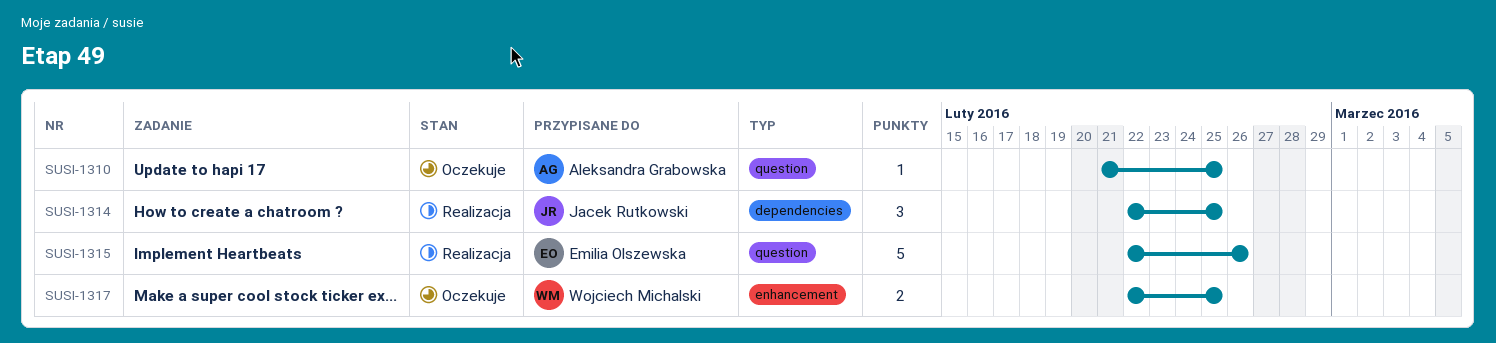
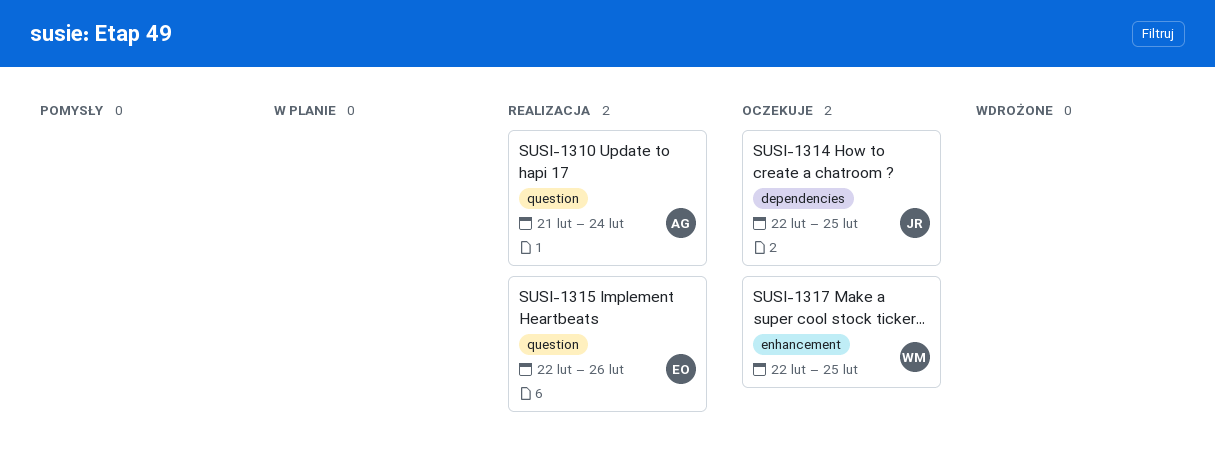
SUSI-1310, status: Oczekuje -> Realizacja
SUSI-1310, due: Feb 25 -> Feb 24
SUSI-1314, status: Realizacja -> Oczekuje

